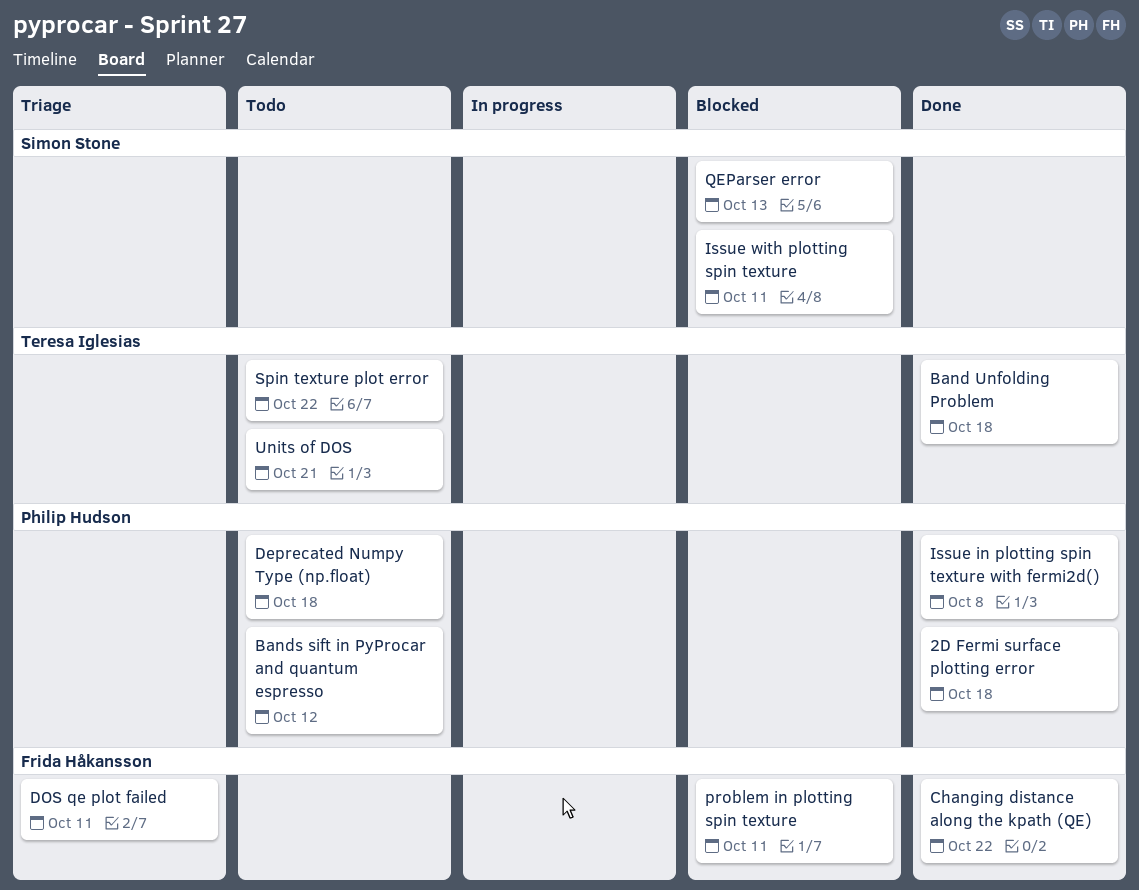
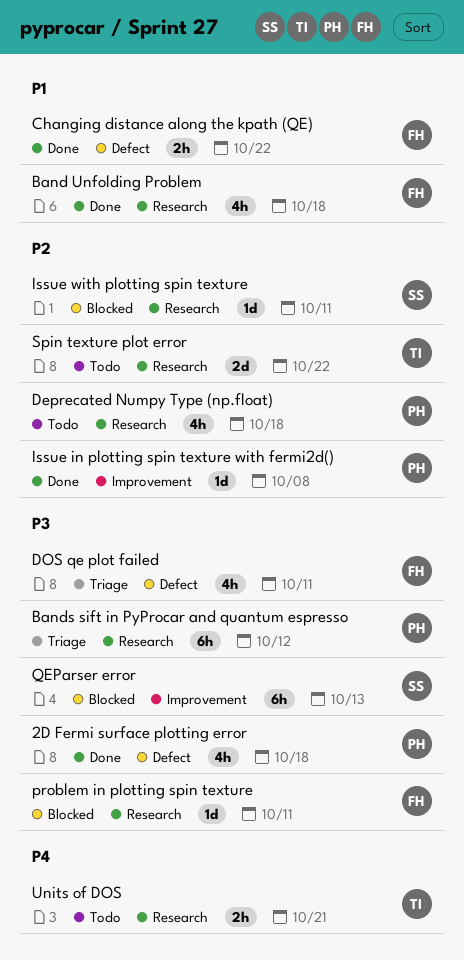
Band Unfolding Problem, owner: Teresa Iglesias -> Frida Håkansson
Bands sift in PyProcar and quantum espresso, status: Todo -> Triage

